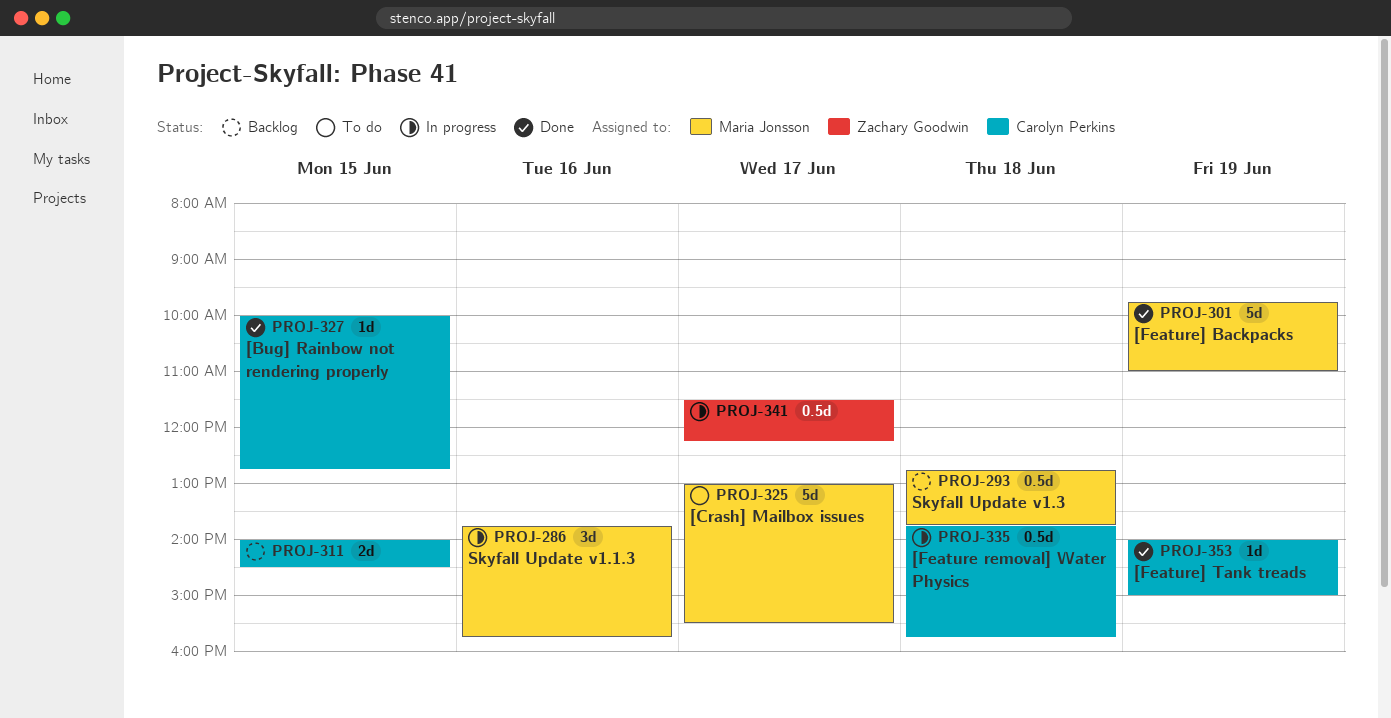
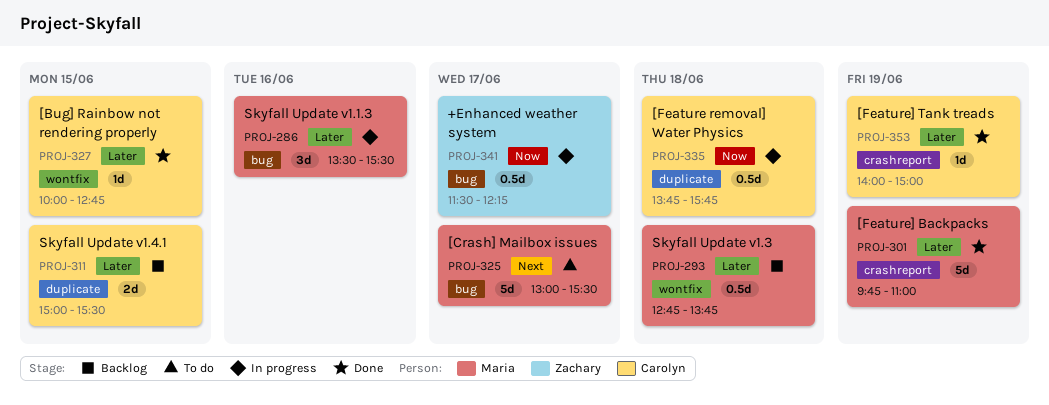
PROJ-286, begins: 13:45 -> 13:30
PROJ-286, ends: 15:45 -> 15:30
PROJ-311, begins: 14:00 -> 15:00
PROJ-311, ends: 14:30 -> 15:30

